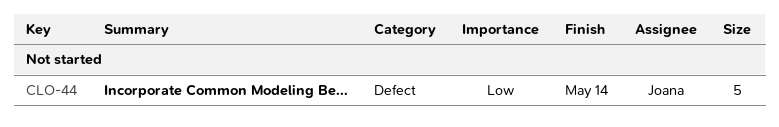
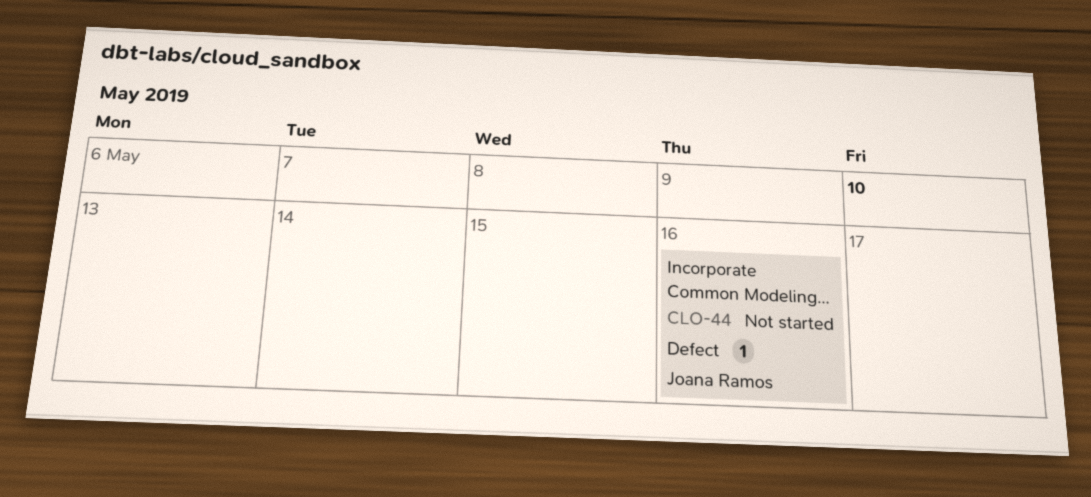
CLO-44, estimate: 5 -> 1
CLO-44, due: May 14 -> May 16

